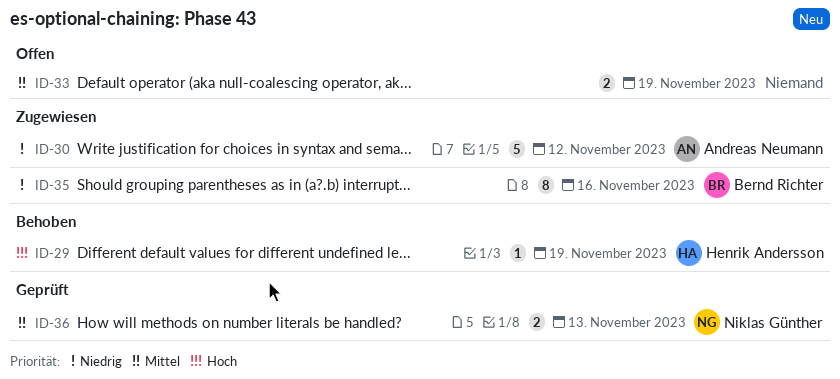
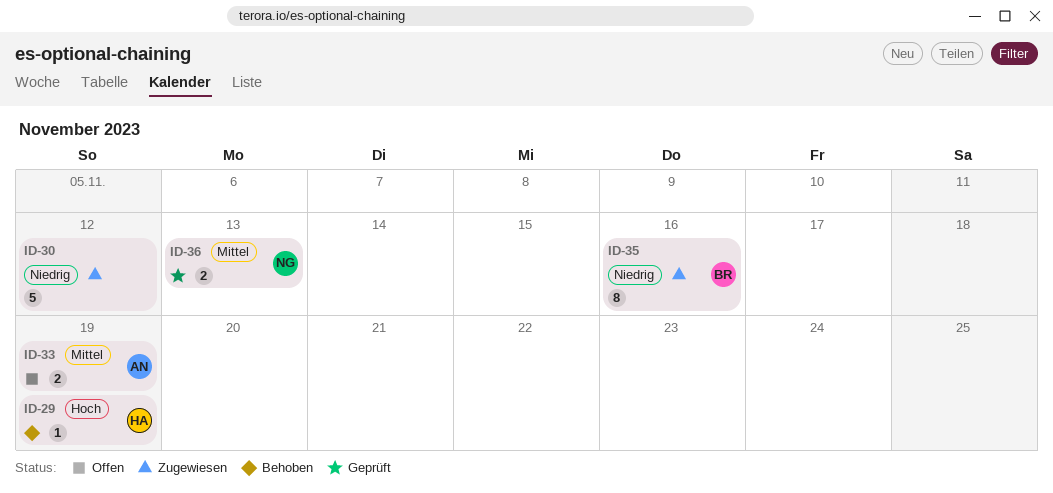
ID-30, owner: Andreas Neumann -> none
ID-33, owner: none -> Andreas Neumann

